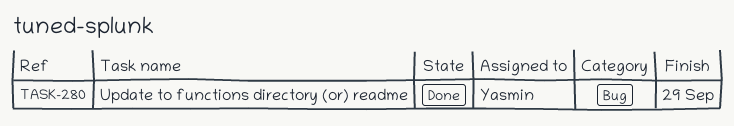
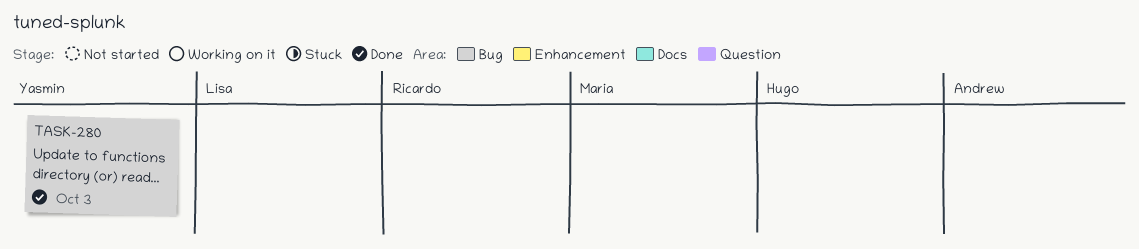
TASK-280, due: Sep 29 -> Oct 3

